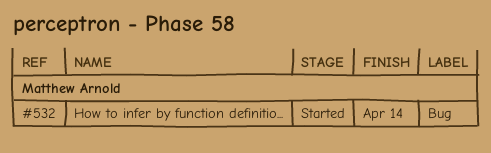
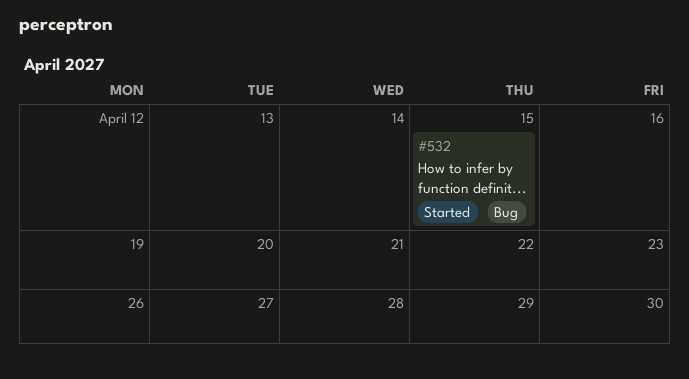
#532, due: Apr 14 -> Apr 15

